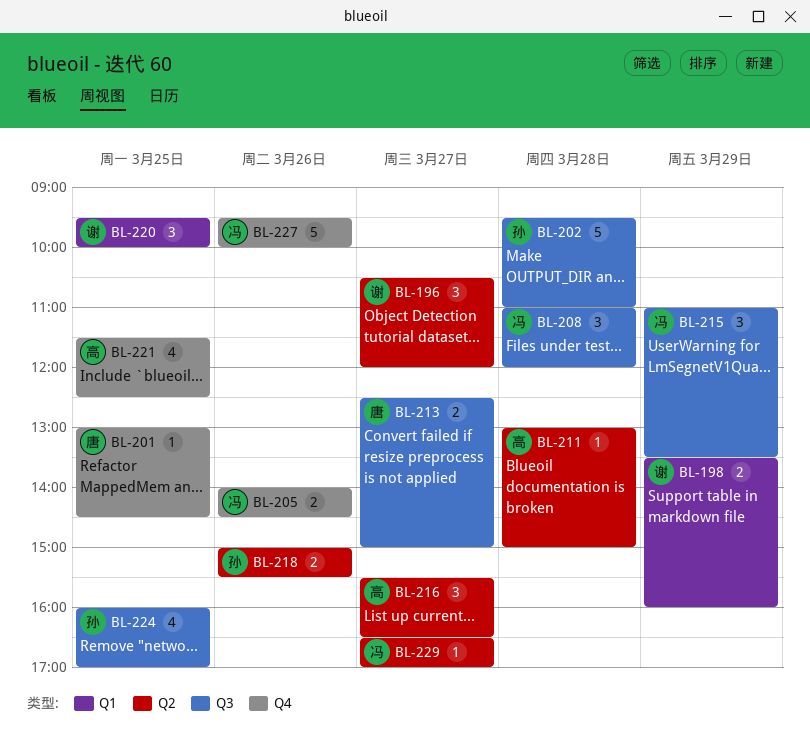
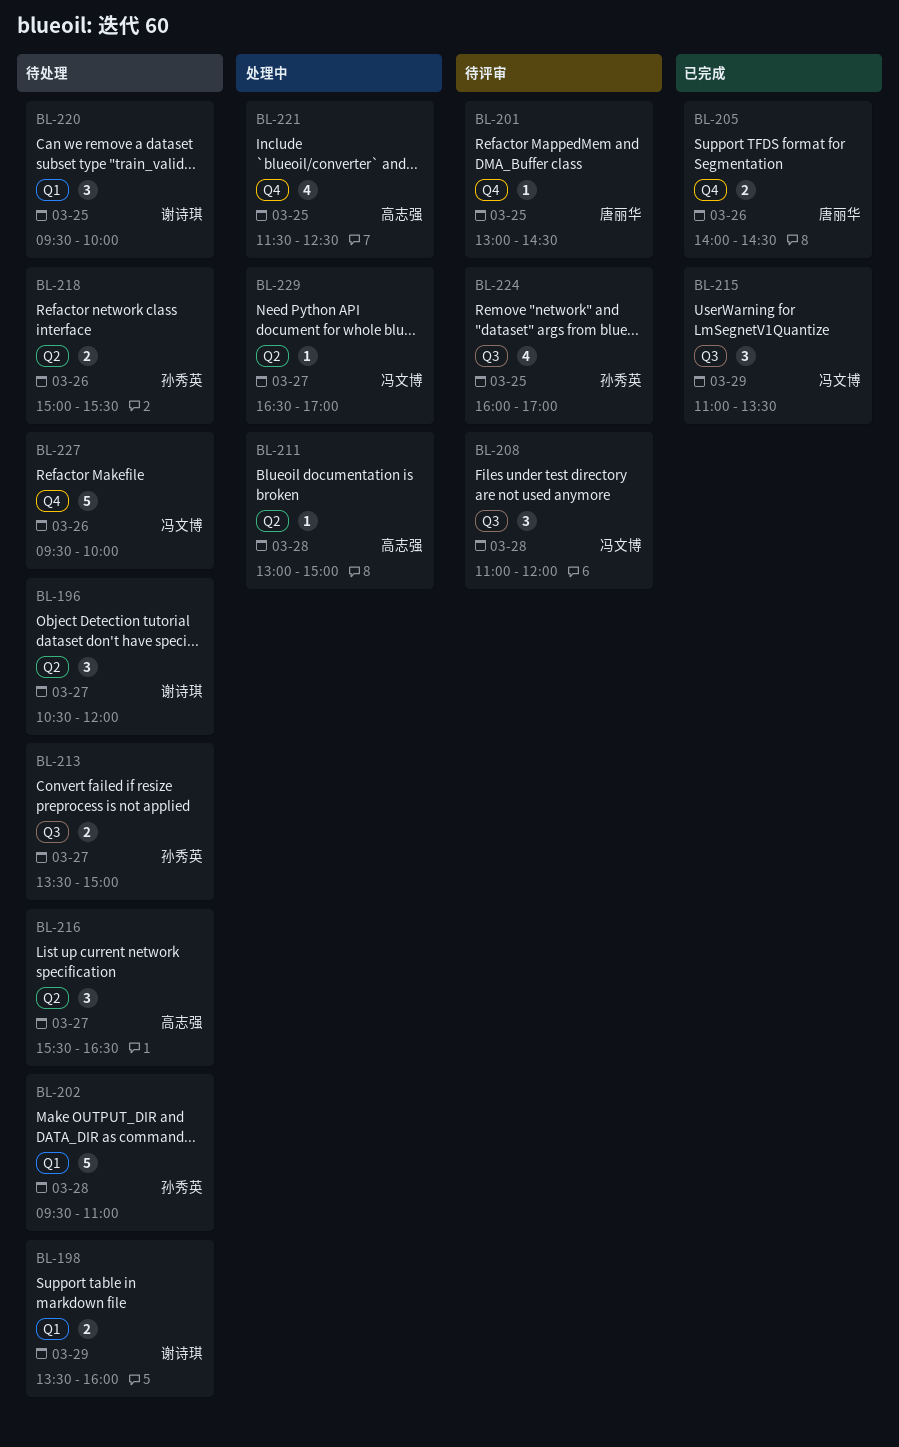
BL-202, label: Q3 -> Q1
BL-205, owner: 冯文博 -> 唐丽华
BL-213, owner: 唐丽华 -> 孙秀英
BL-213, begins: 12:30 -> 13:30

